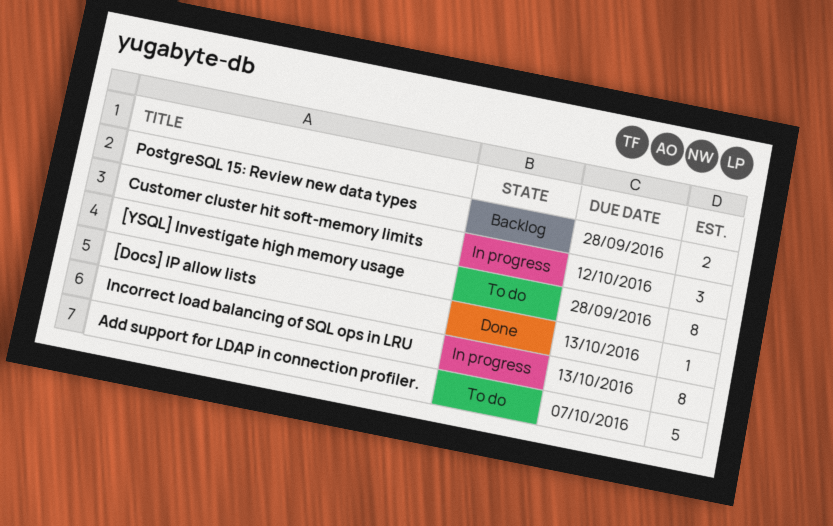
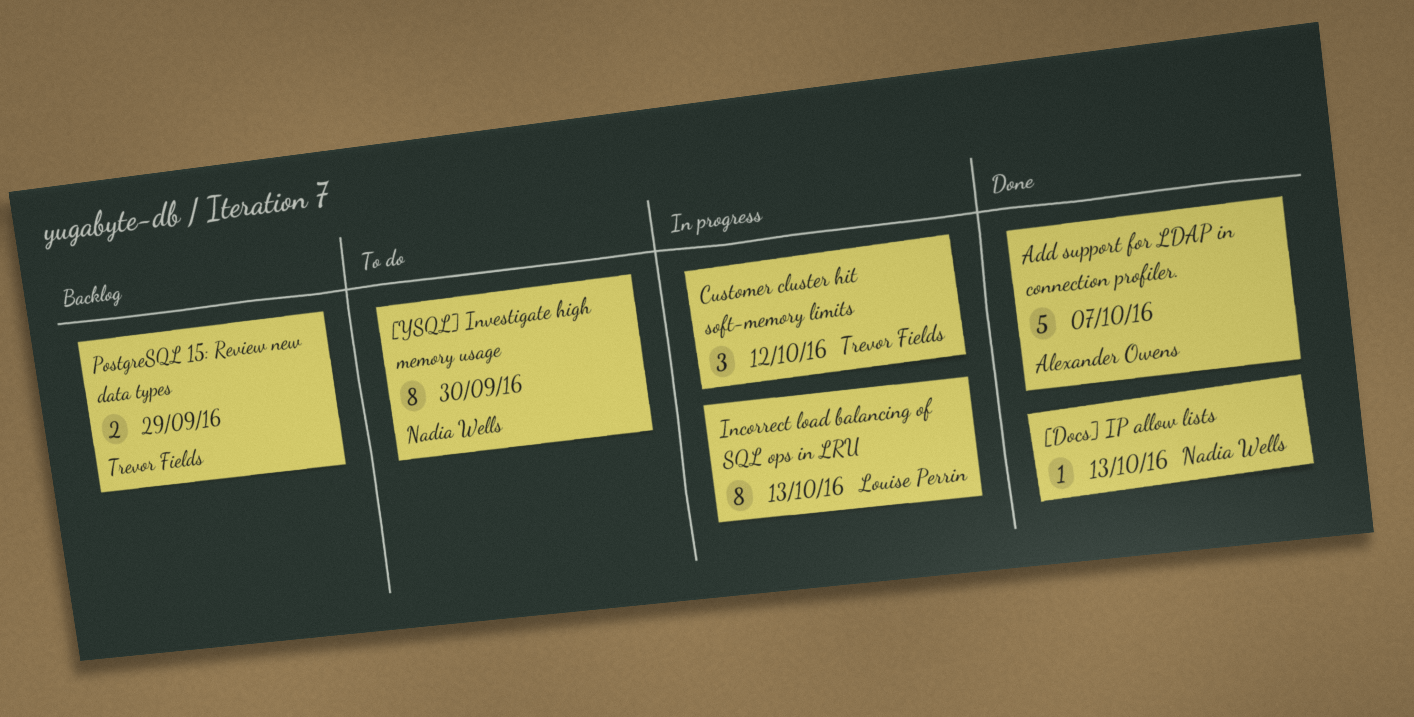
[YSQL] Investigate high memory usage, due: Sep 28 -> Sep 30
Add support for LDAP in connection profiler., status: To do -> Done
PostgreSQL 15: Review new data types, due: Sep 28 -> Sep 29

